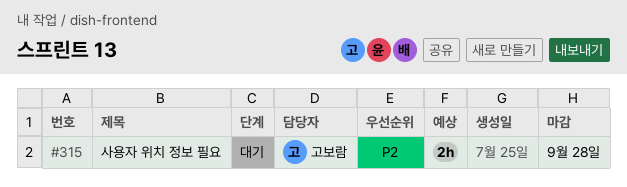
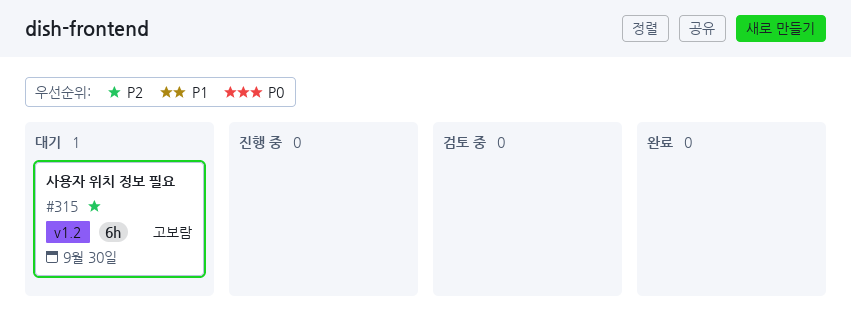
#315, estimate: 2h -> 6h
#315, due: Sep 28 -> Sep 30

